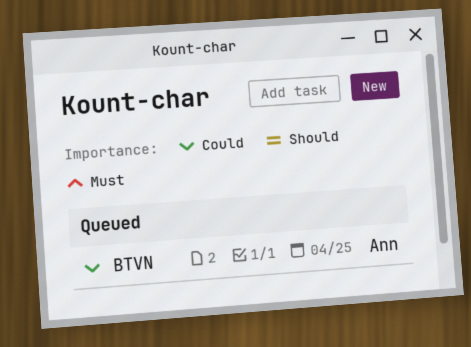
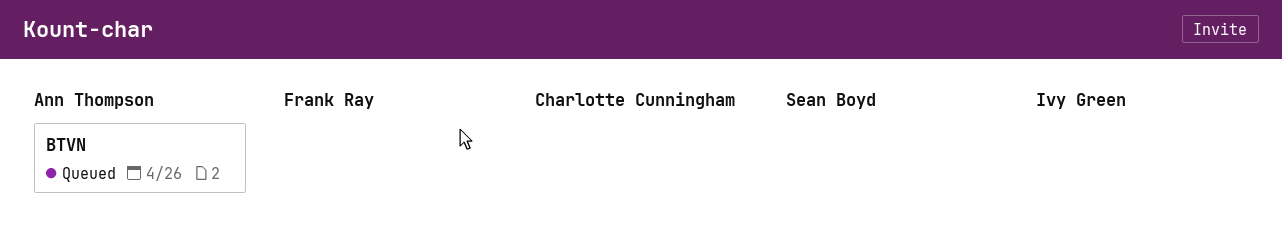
BTVN, due: Apr 25 -> Apr 26

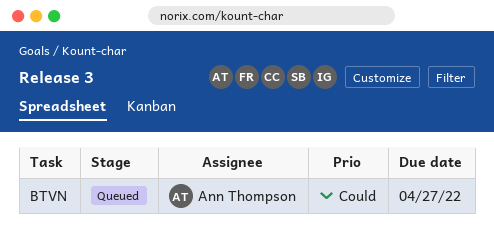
BTVN, due: Apr 26 -> Apr 27

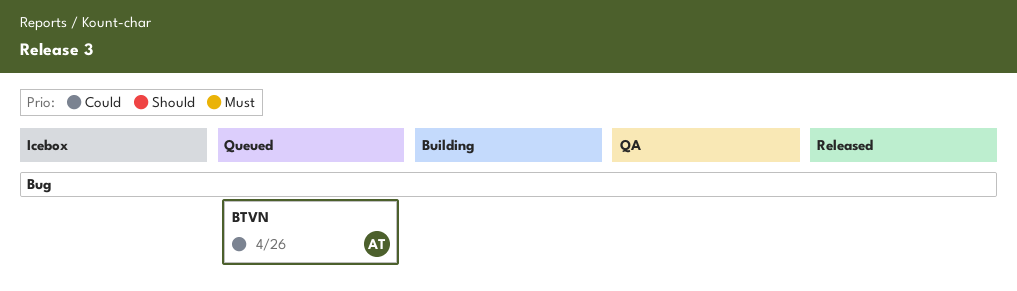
BTVN, due: Apr 27 -> Apr 26

